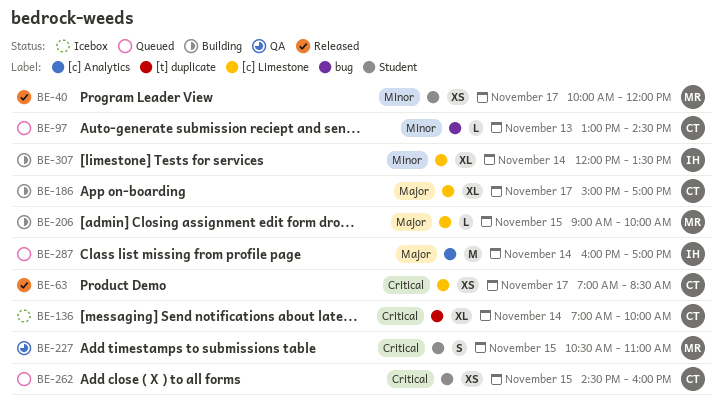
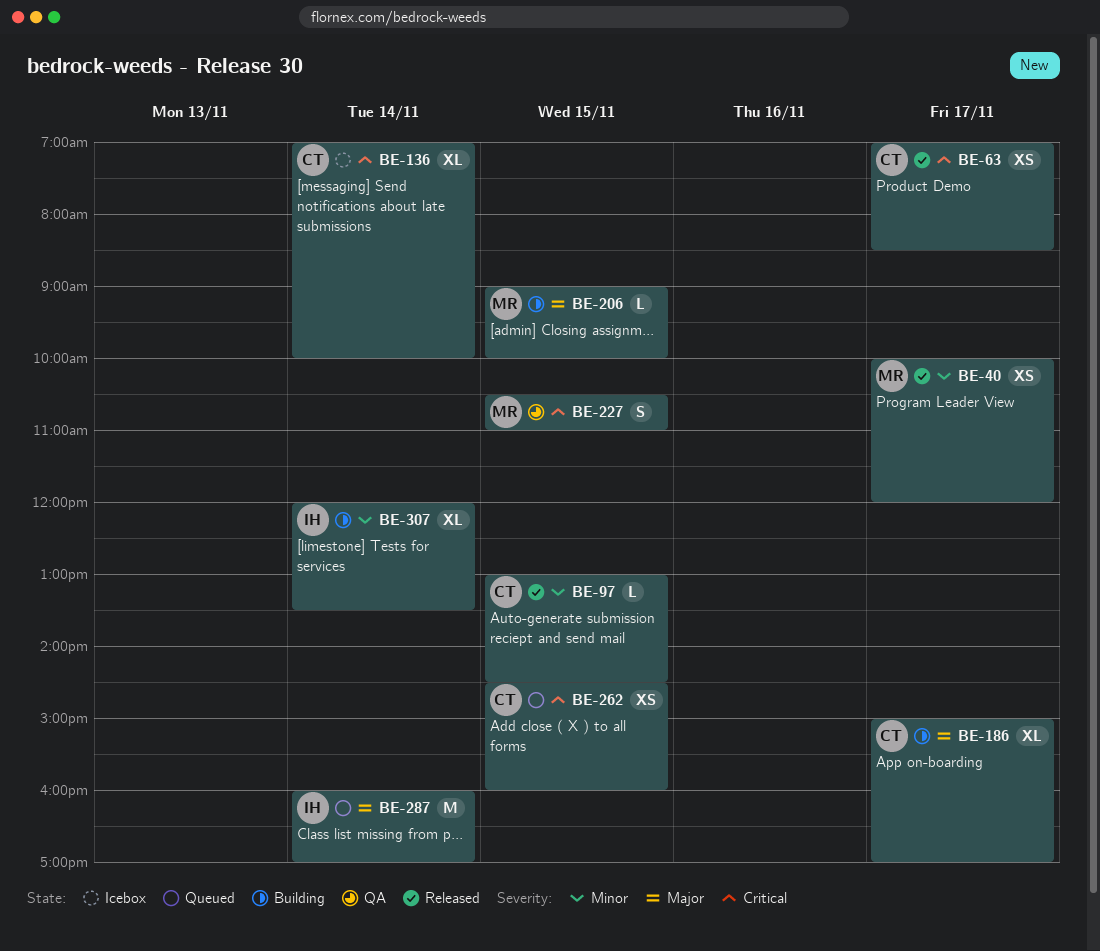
BE-97, status: Queued -> Released
BE-97, day: Nov 13 -> Nov 15

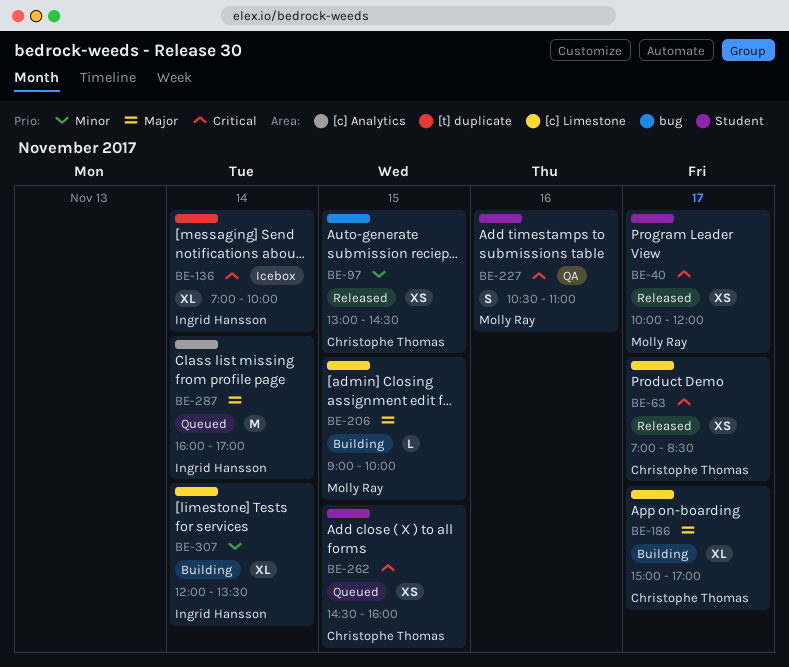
BE-40, priority: Minor -> Critical
BE-97, estimate: L -> XS
BE-136, owner: Christophe Thomas -> Ingrid Hansson
BE-227, day: Nov 15 -> Nov 16

